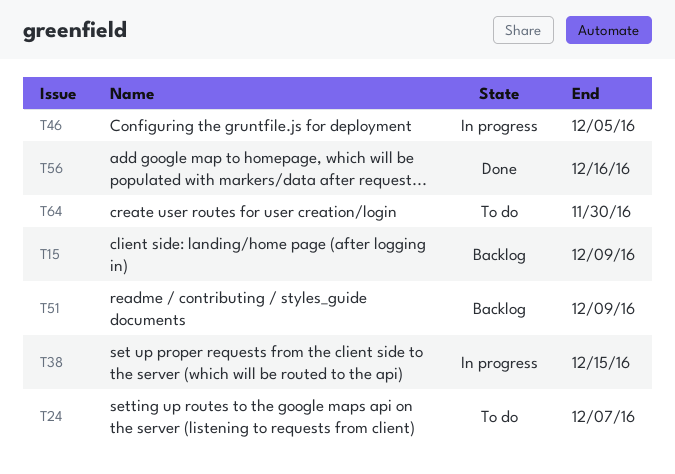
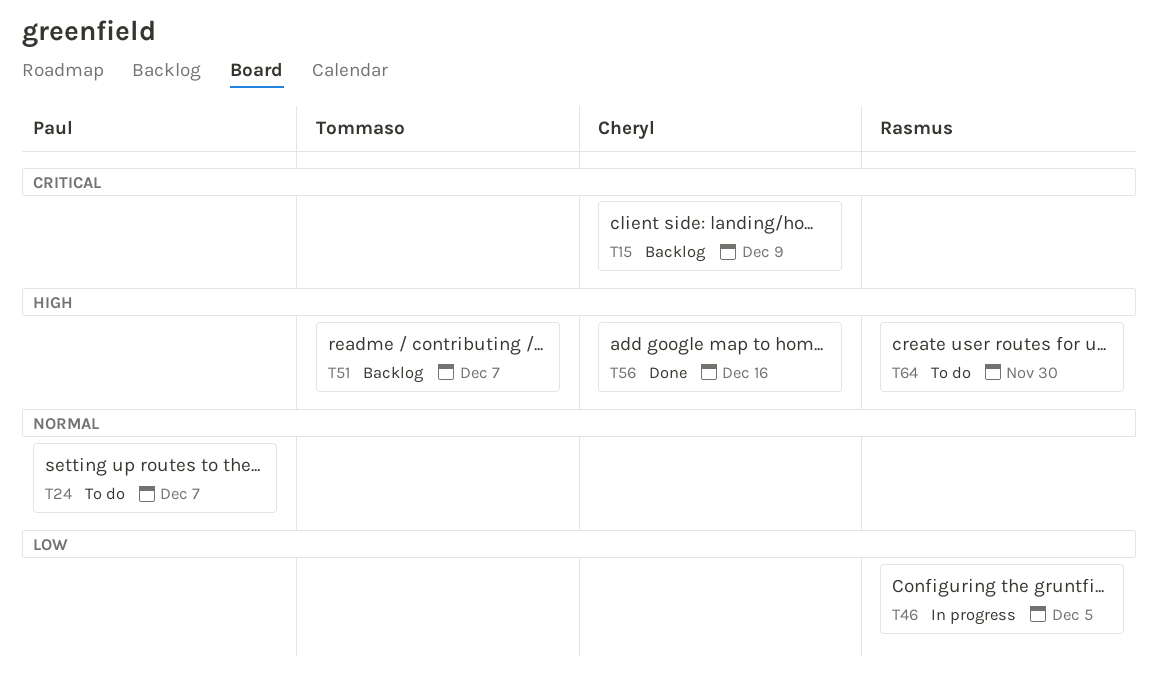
T38: present -> none
T51, due: Dec 9 -> Dec 7

